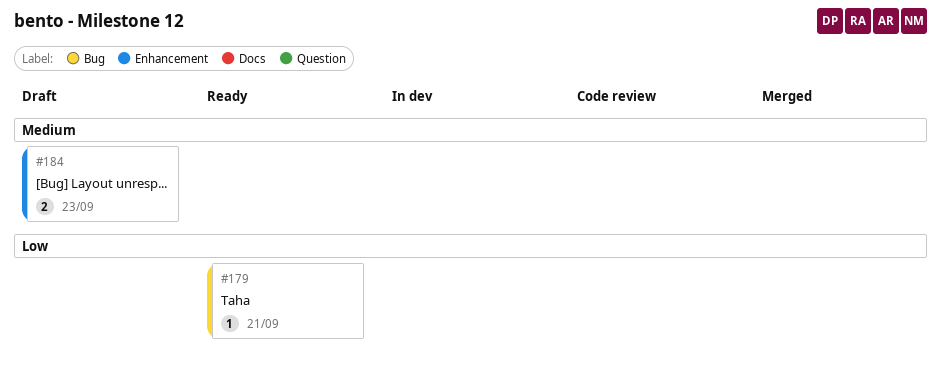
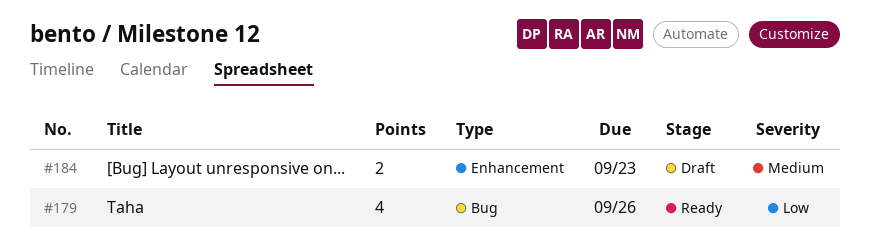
#179, estimate: 1 -> 4
#179, due: Sep 21 -> Sep 26

